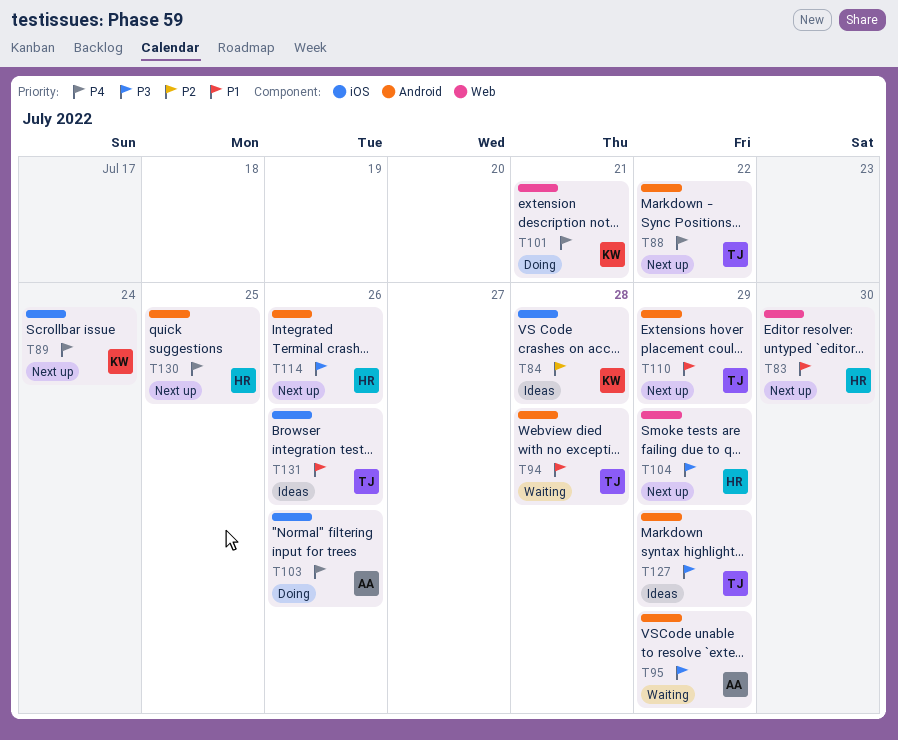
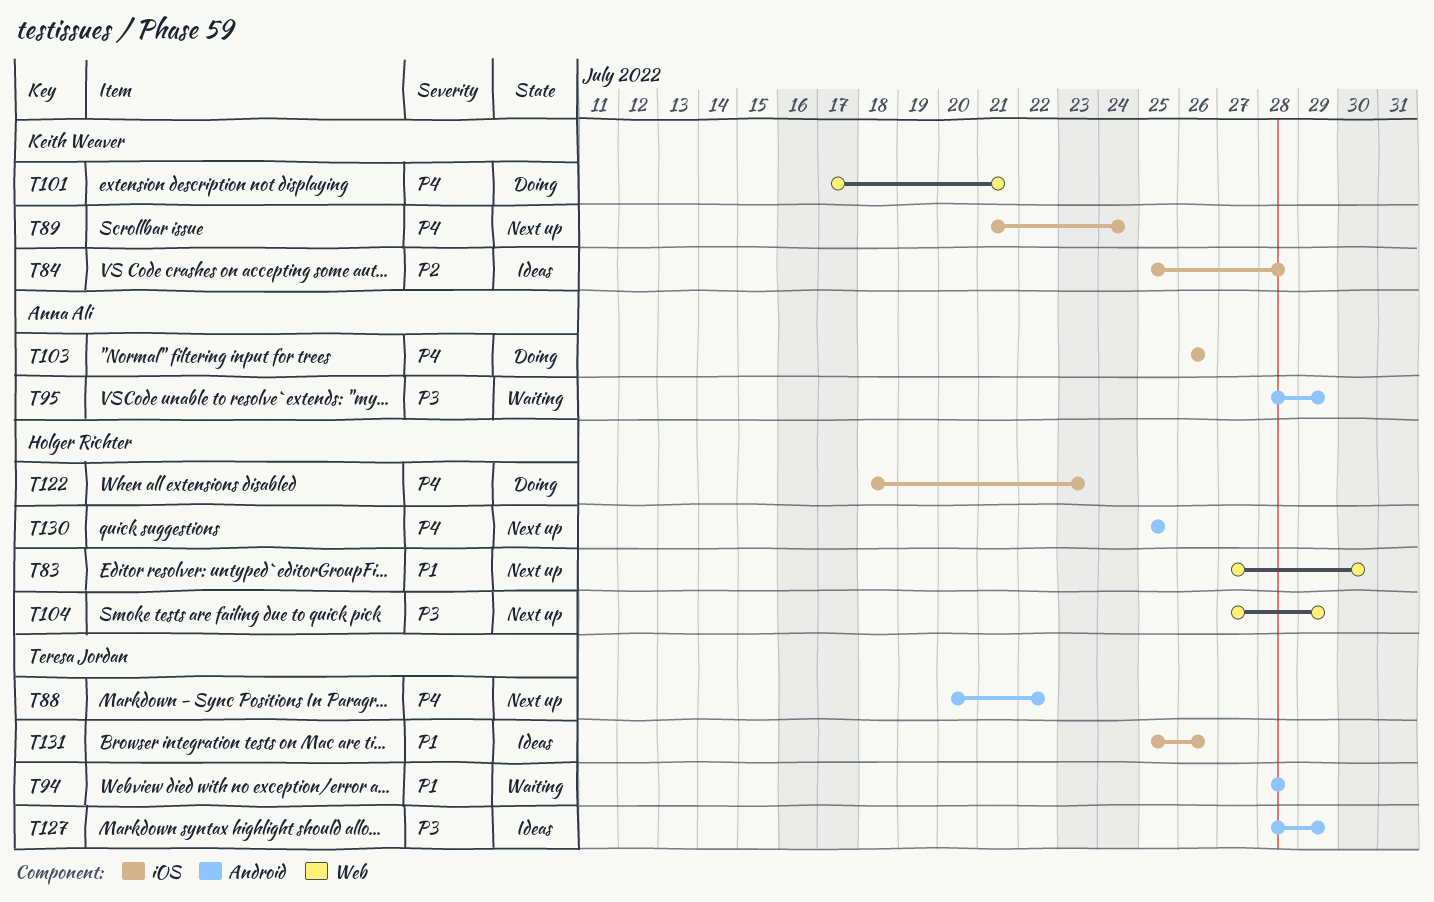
T110: present -> none
T114: present -> none
T122: none -> present

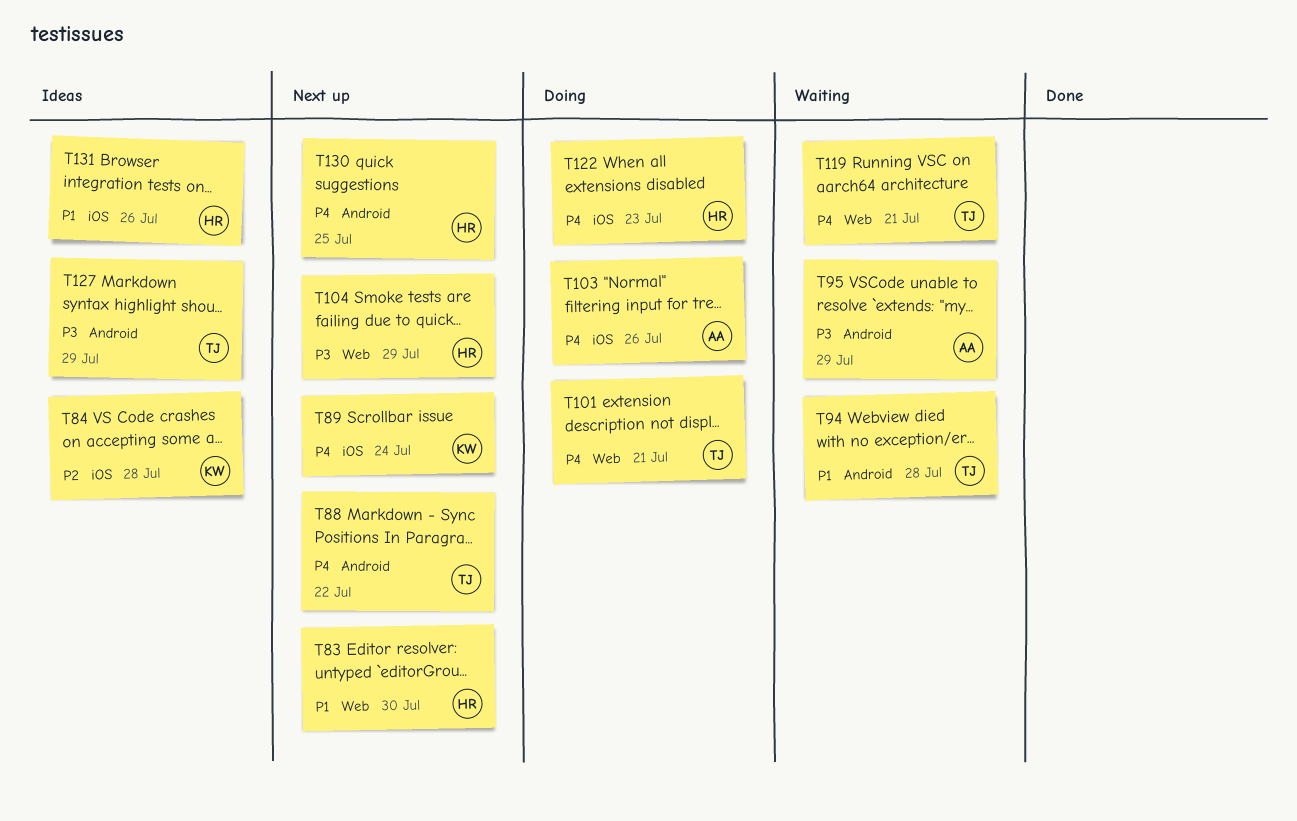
T101, owner: Keith Weaver -> Teresa Jordan
T119: none -> present
T131, owner: Teresa Jordan -> Holger Richter

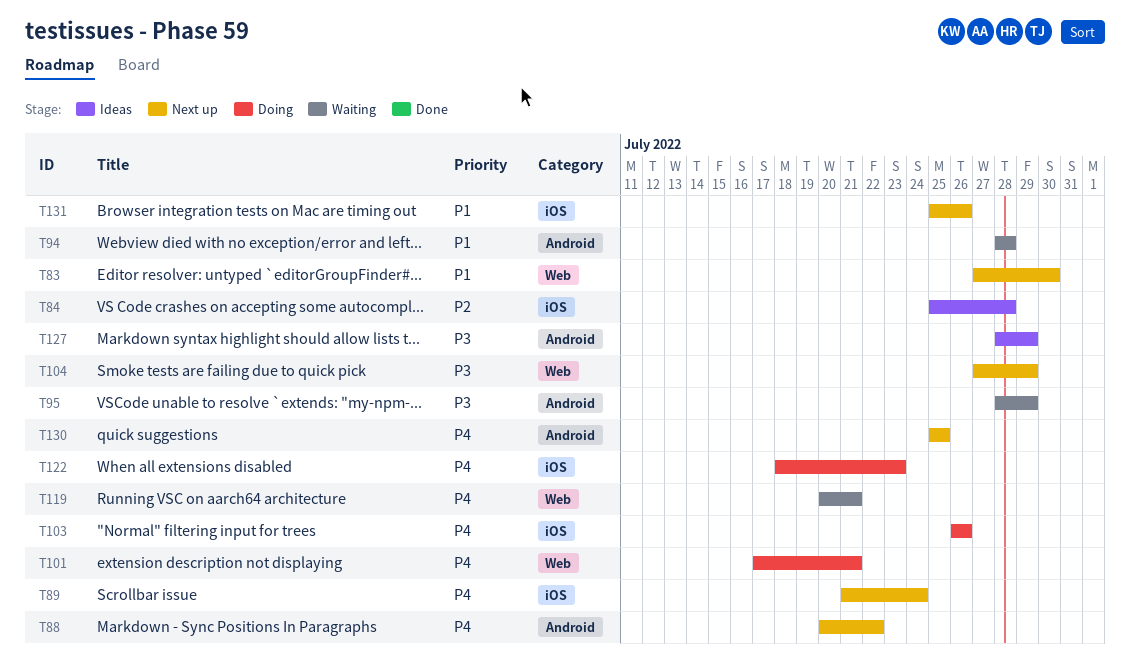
T131, status: Ideas -> Next up

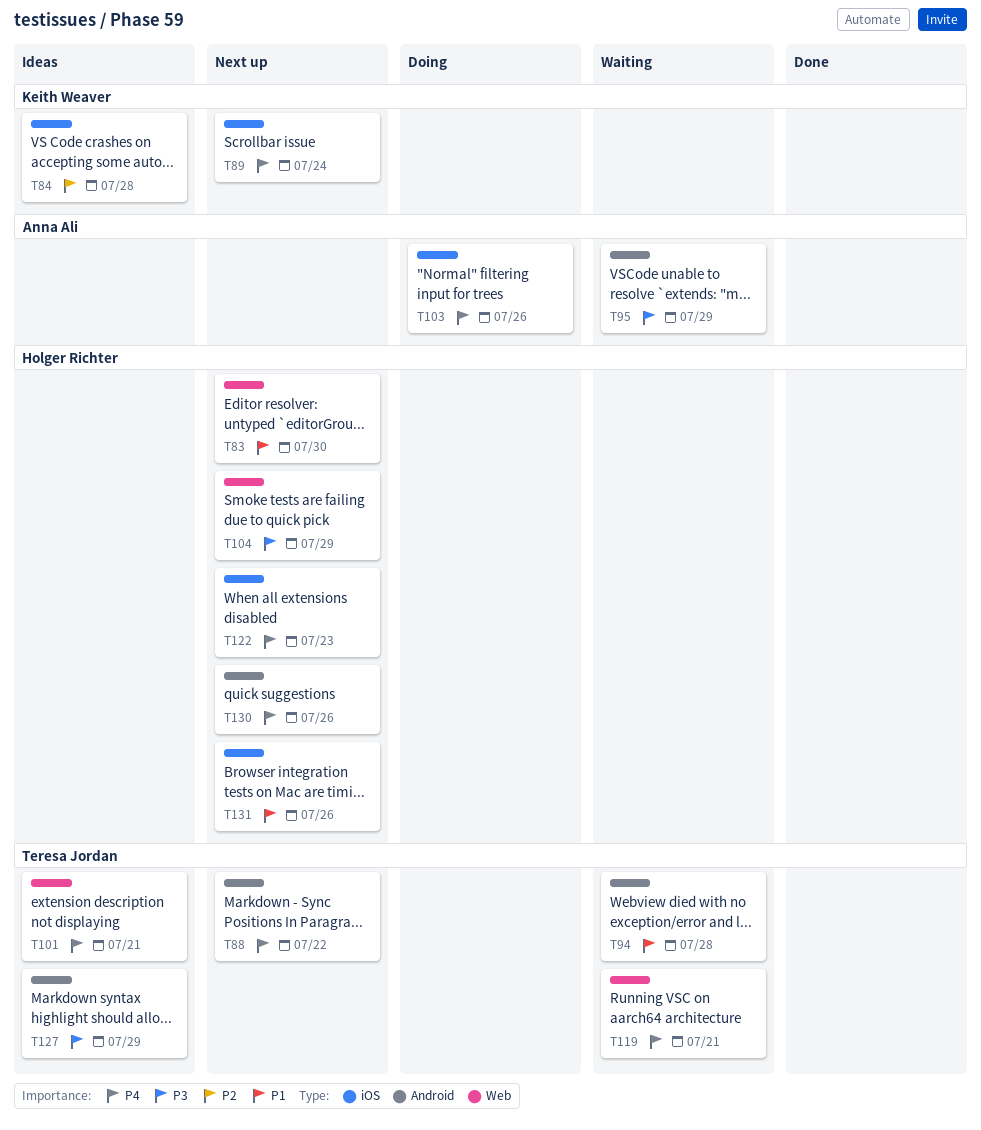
T101, status: Doing -> Ideas
T122, status: Doing -> Next up
T130, due: Jul 25 -> Jul 26

